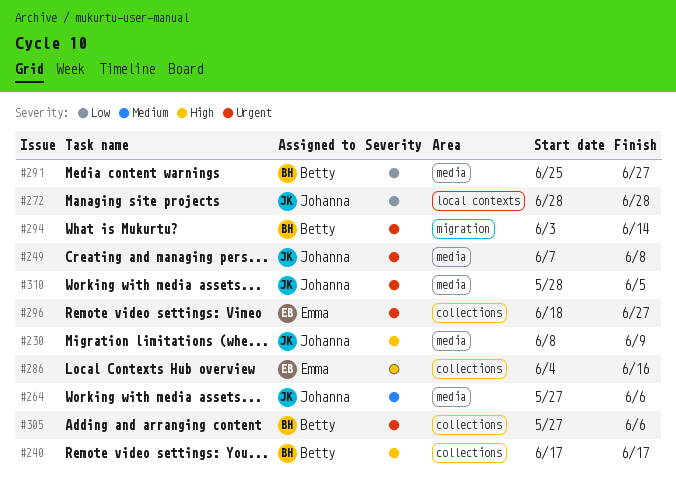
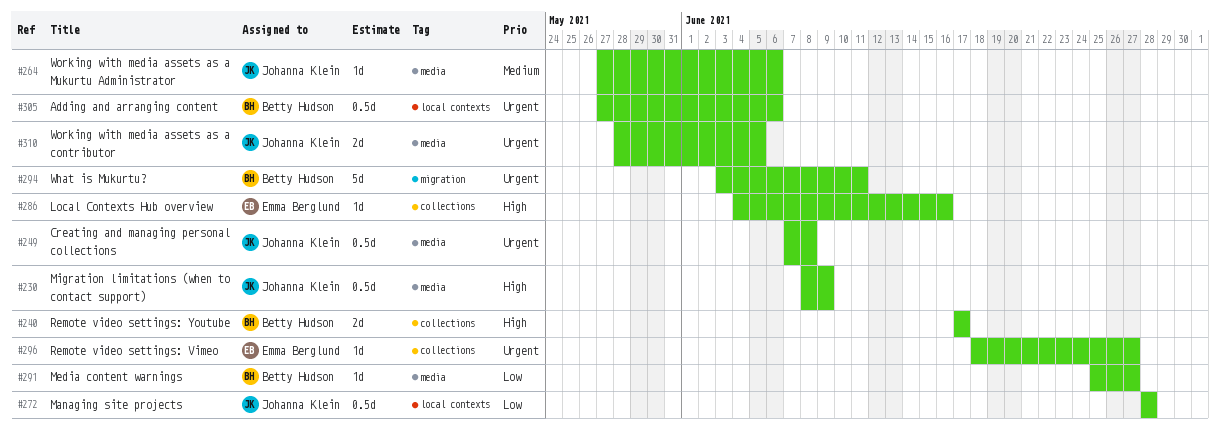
#294, due: Jun 14 -> Jun 11
#305, label: collections -> local contexts

